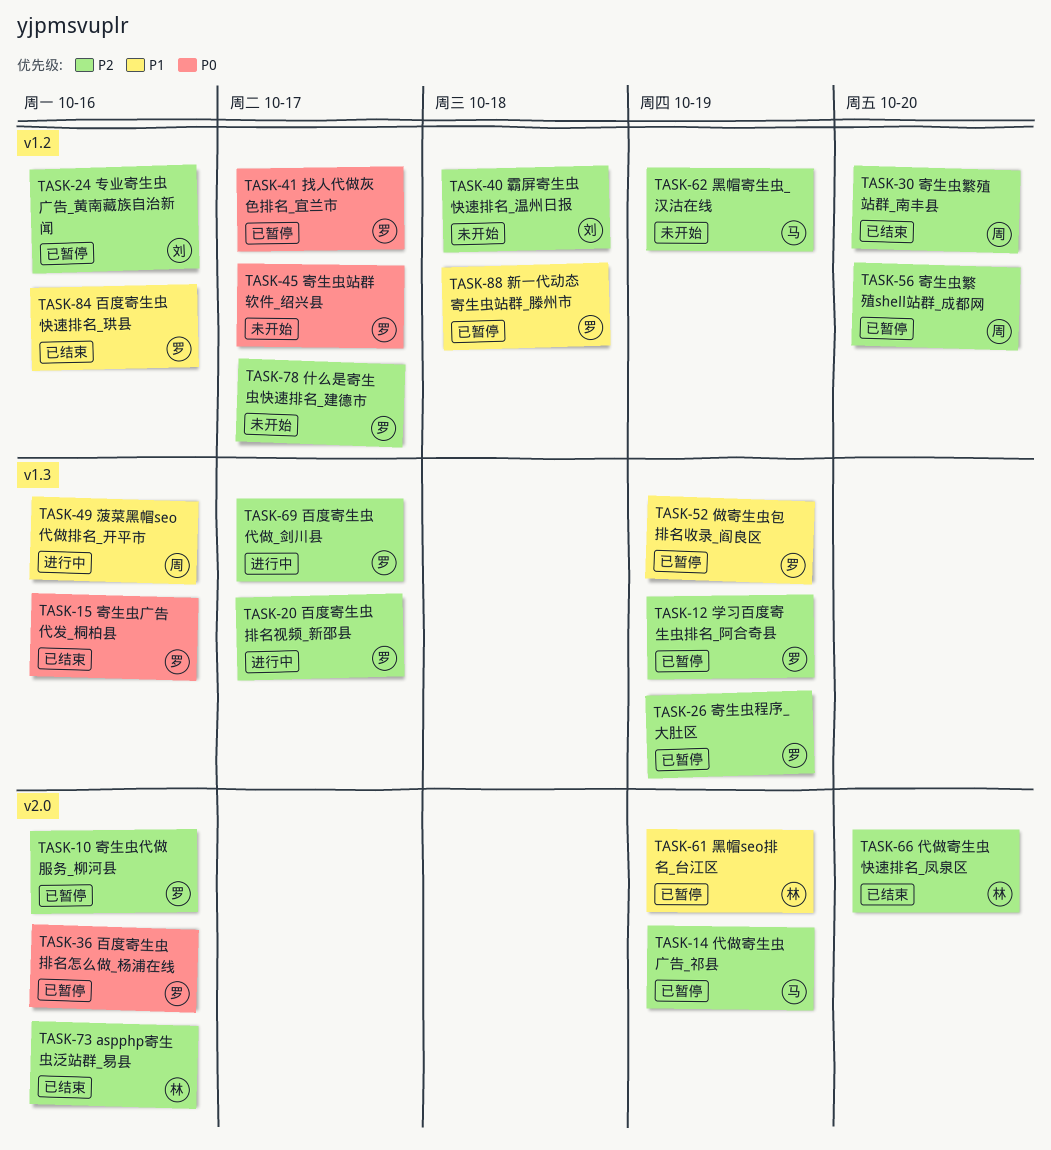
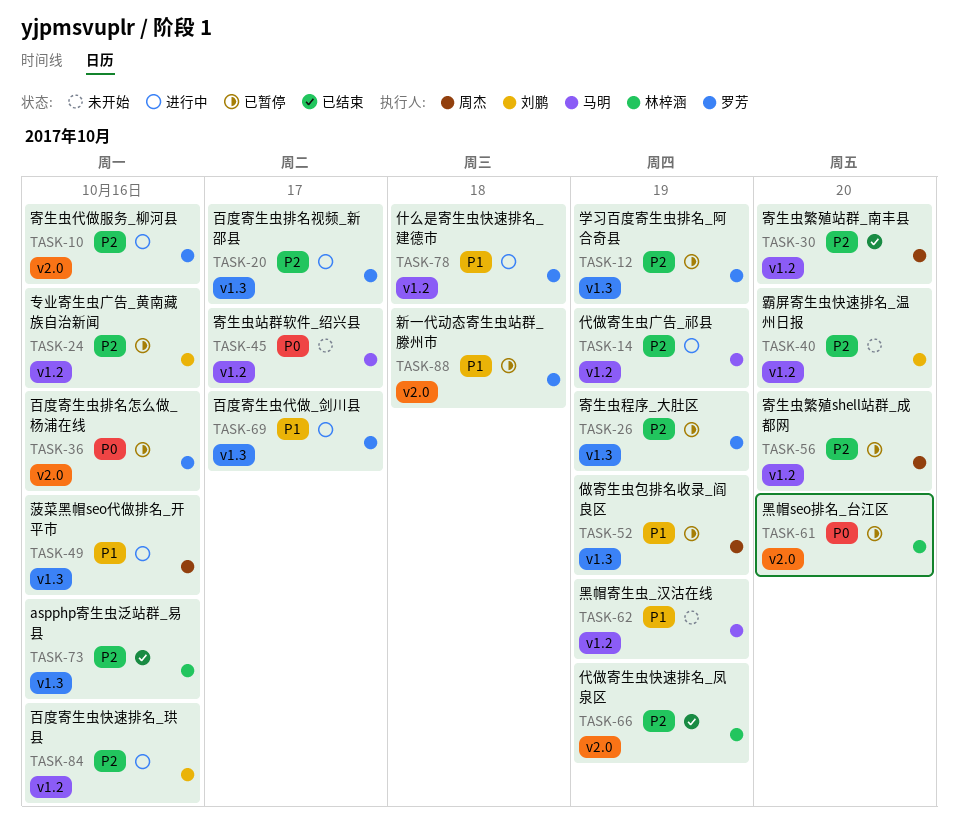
TASK-10, status: 已暂停 -> 进行中
TASK-14, status: 已暂停 -> 进行中
TASK-14, label: v2.0 -> v1.2
TASK-15: present -> none
TASK-40, due: Oct 18 -> Oct 20
TASK-41: present -> none
TASK-45, owner: 罗芳 -> 马明
TASK-52, owner: 罗芳 -> 周杰
TASK-61, priority: P1 -> P0
TASK-61, due: Oct 19 -> Oct 20
TASK-62, priority: P2 -> P1
TASK-66, due: Oct 20 -> Oct 19
TASK-69, priority: P2 -> P1
TASK-73, label: v2.0 -> v1.3
TASK-78, status: 未开始 -> 进行中
TASK-78, priority: P2 -> P1
TASK-78, due: Oct 17 -> Oct 18
TASK-84, status: 已结束 -> 进行中
TASK-84, owner: 罗芳 -> 刘鹏
TASK-84, priority: P1 -> P2
TASK-88, label: v1.2 -> v2.0

